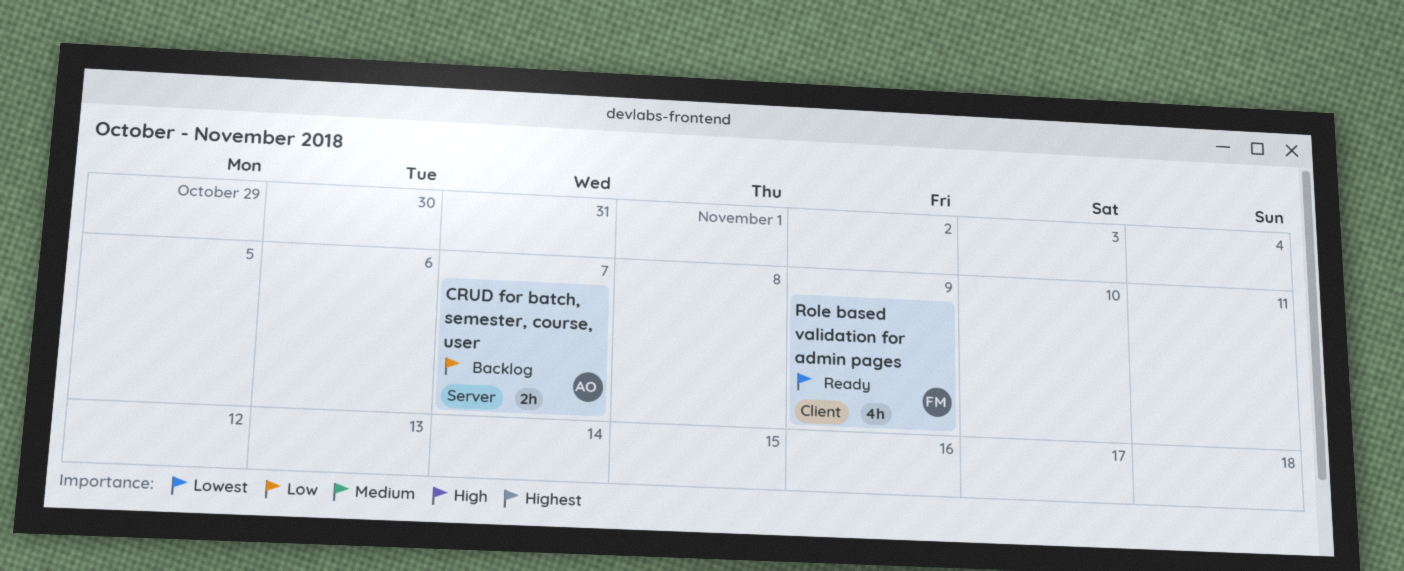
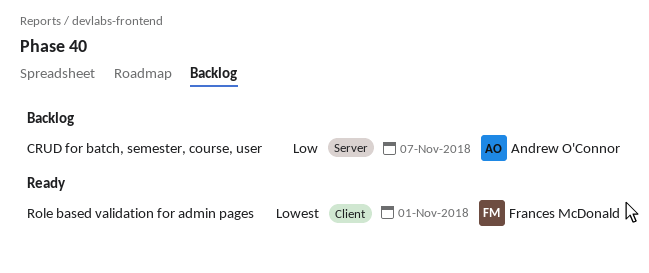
Role based validation for admin pages, due: Nov 9 -> Nov 1

